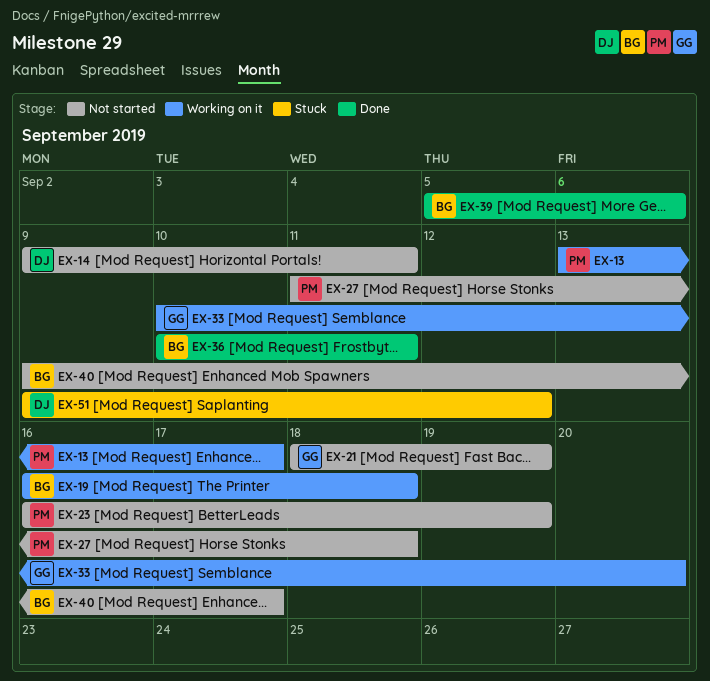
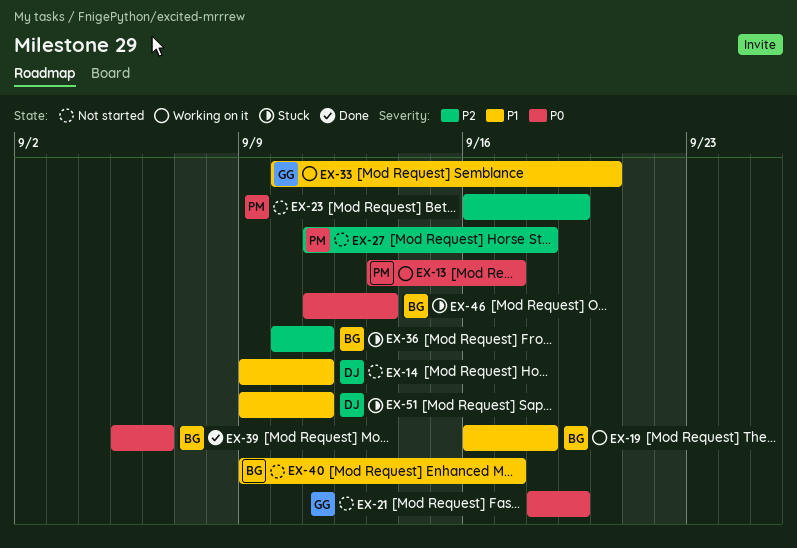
EX-36, status: Done -> Stuck
EX-46: none -> present
EX-51, due: Sep 12 -> Sep 11

